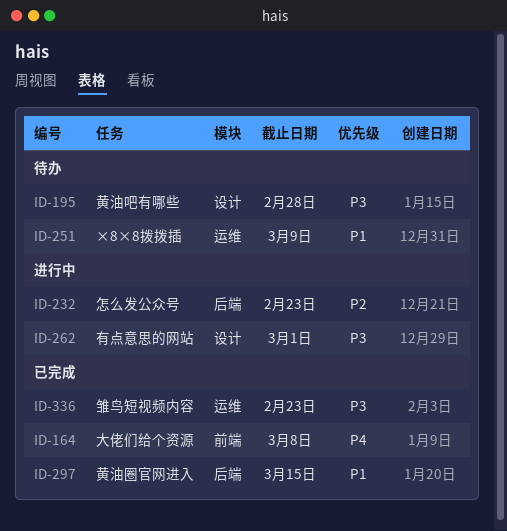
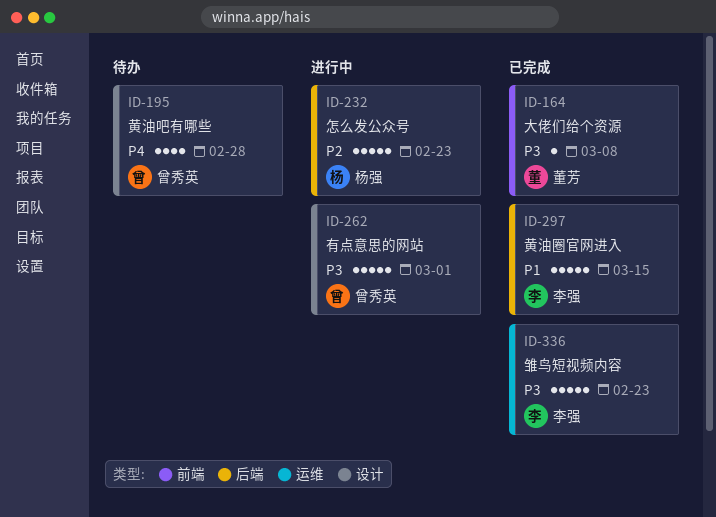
ID-164, priority: P4 -> P3
ID-195, priority: P3 -> P4
ID-251: present -> none

